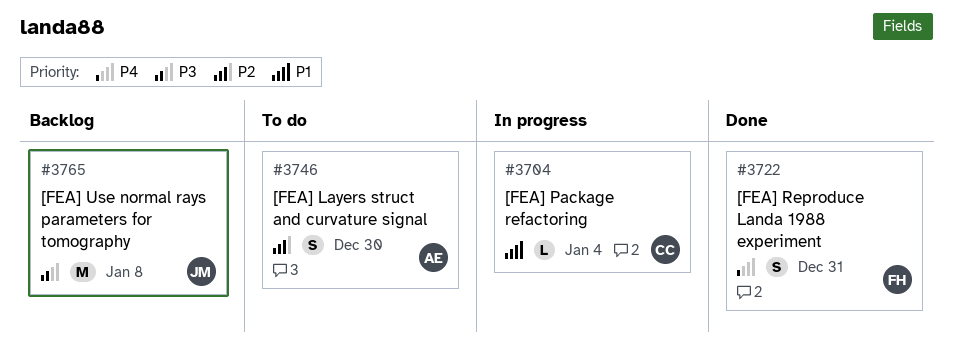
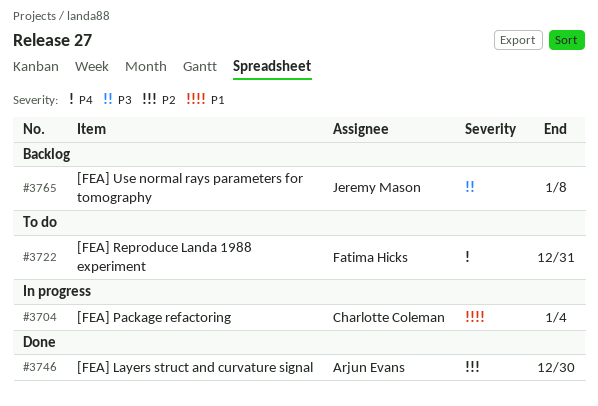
#3722, status: Done -> To do
#3746, status: To do -> Done

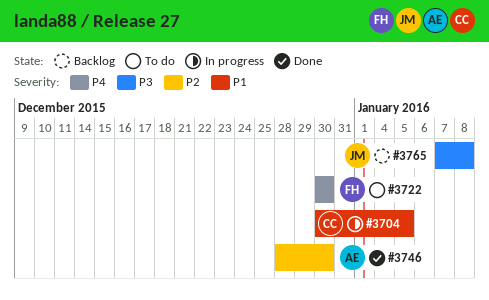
#3704, due: Jan 4 -> Jan 5
#3722, due: Dec 31 -> Dec 30

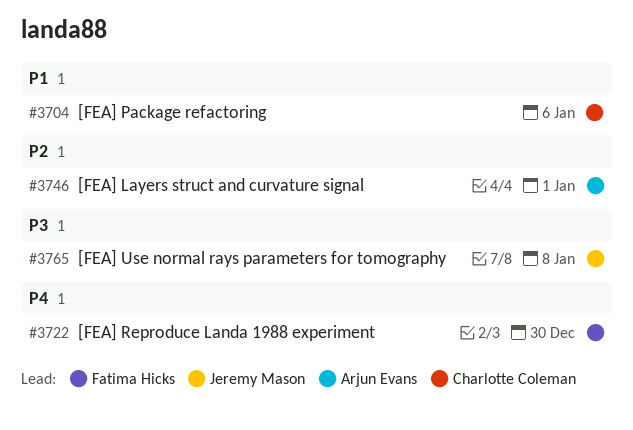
#3704, due: Jan 5 -> Jan 6
#3746, due: Dec 30 -> Jan 1

